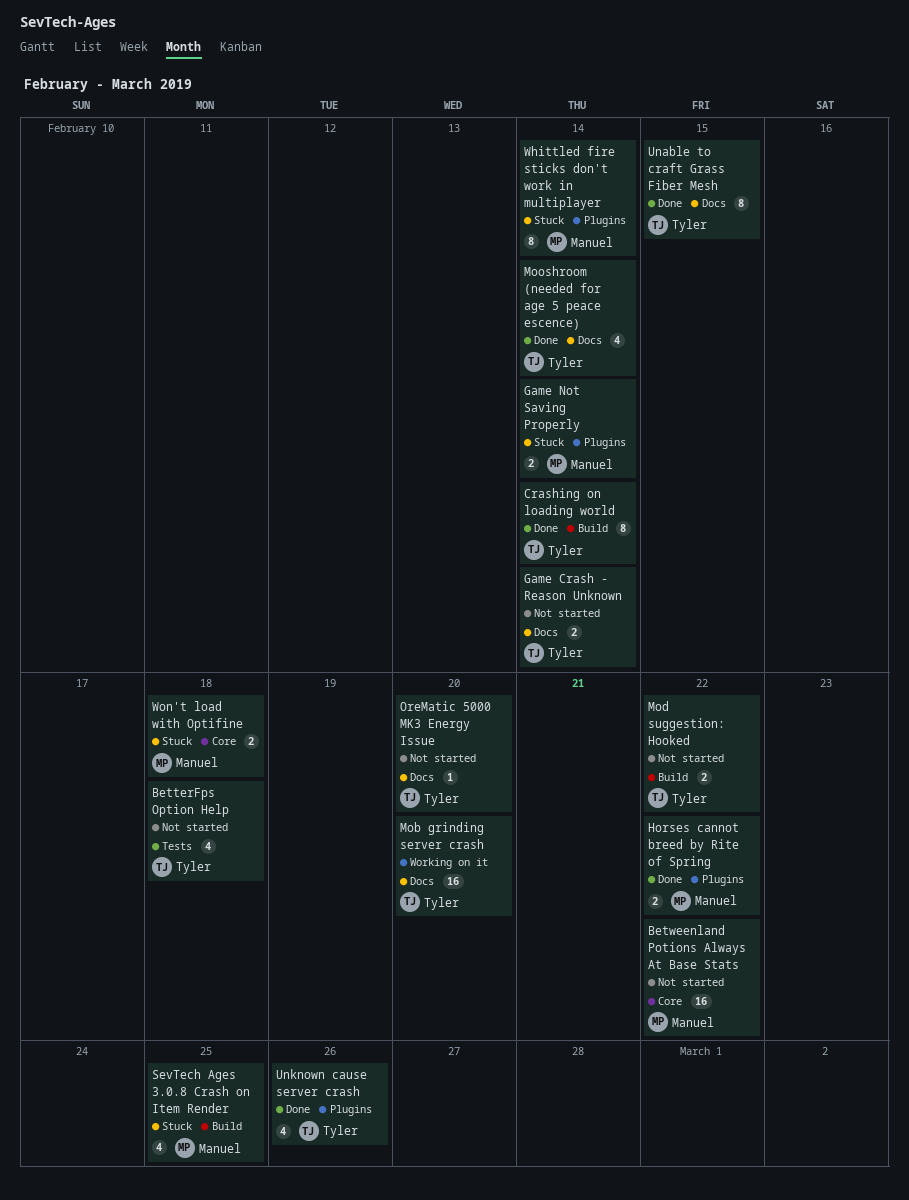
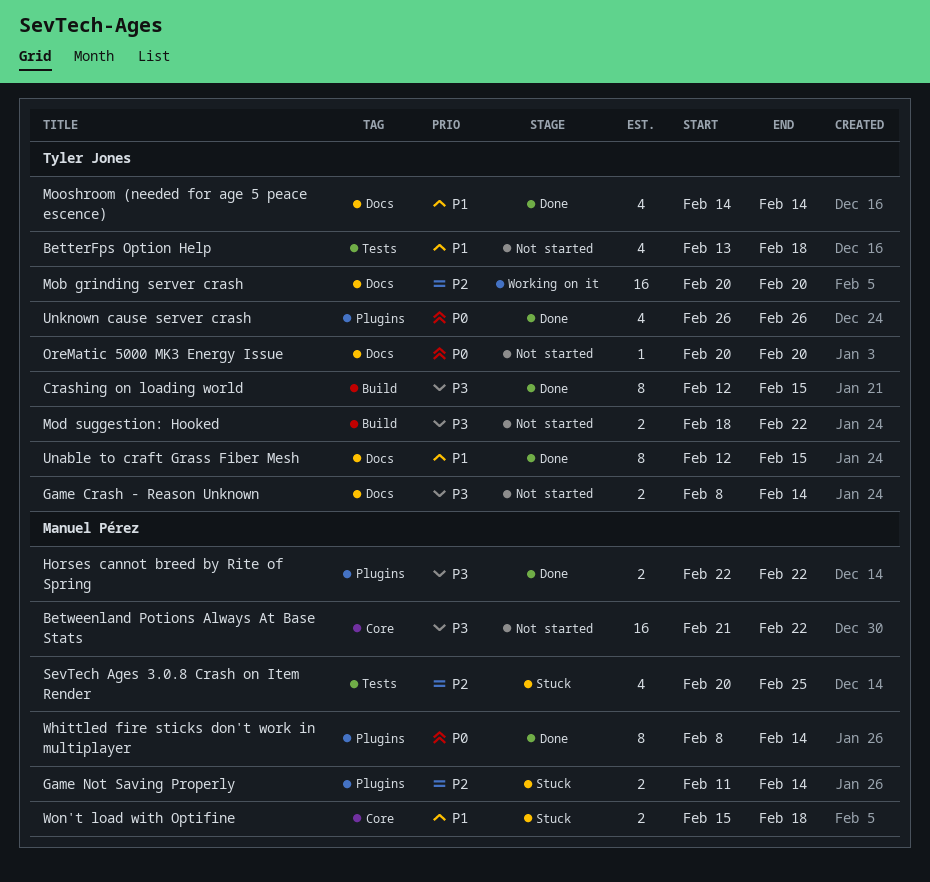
Crashing on loading world, due: Feb 14 -> Feb 15
SevTech Ages 3.0.8 Crash on Item Render, label: Build -> Tests
Whittled fire sticks don't work in multiplayer, status: Stuck -> Done

